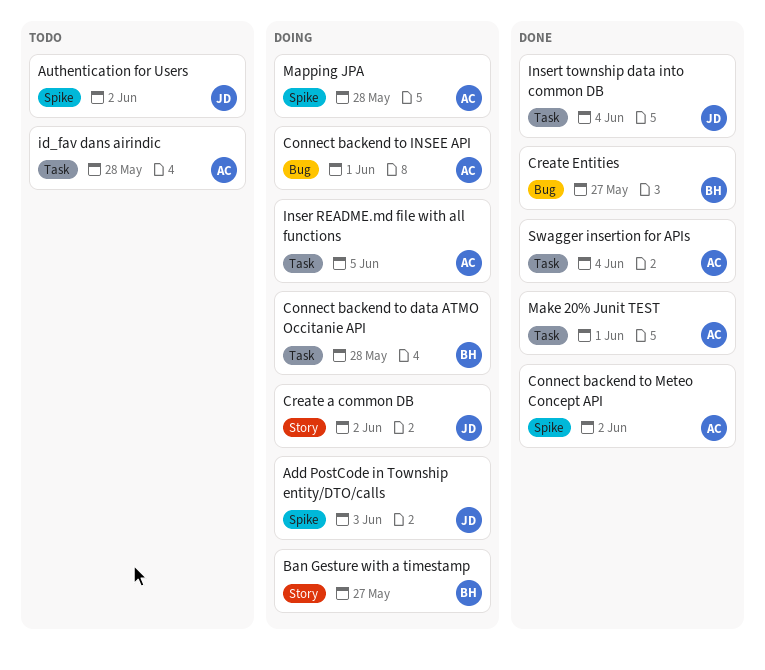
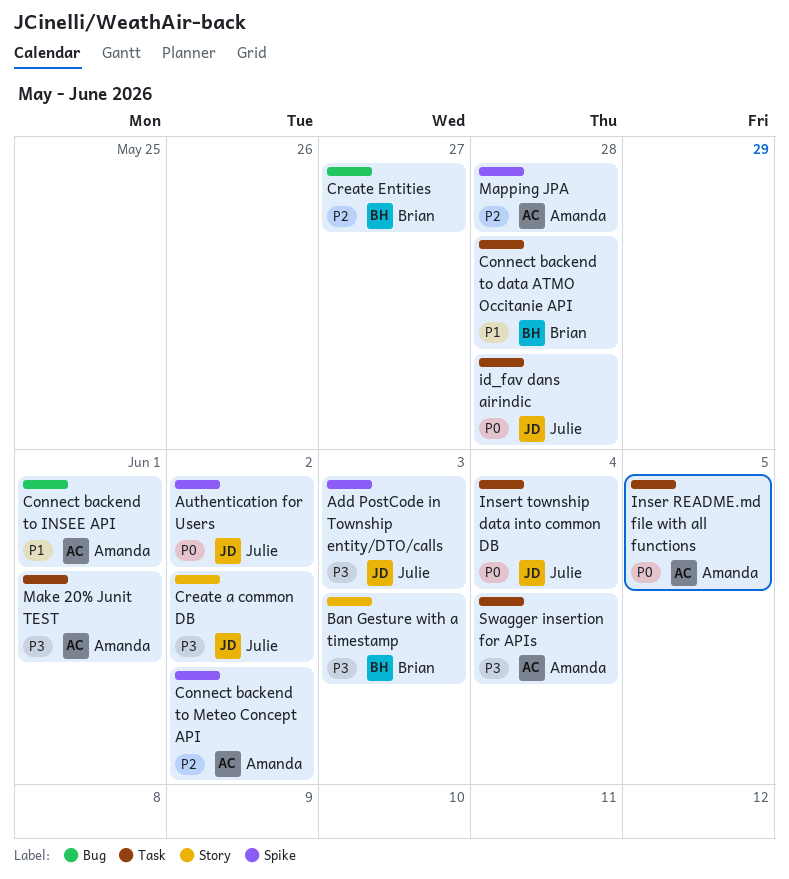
Ban Gesture with a timestamp, due: May 27 -> Jun 3
id_fav dans airindic, owner: Amanda -> Julie

